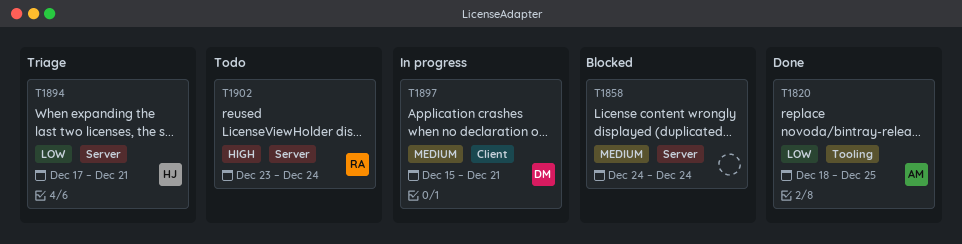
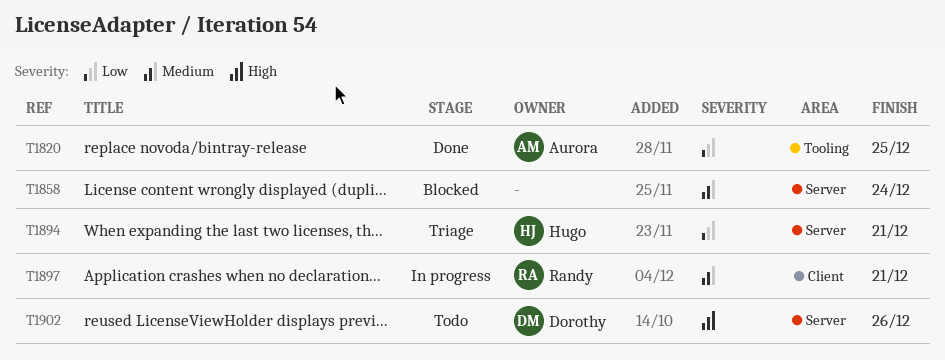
T1897, owner: Dorothy -> Randy
T1902, owner: Randy -> Dorothy
T1902, due: Dec 24 -> Dec 26

